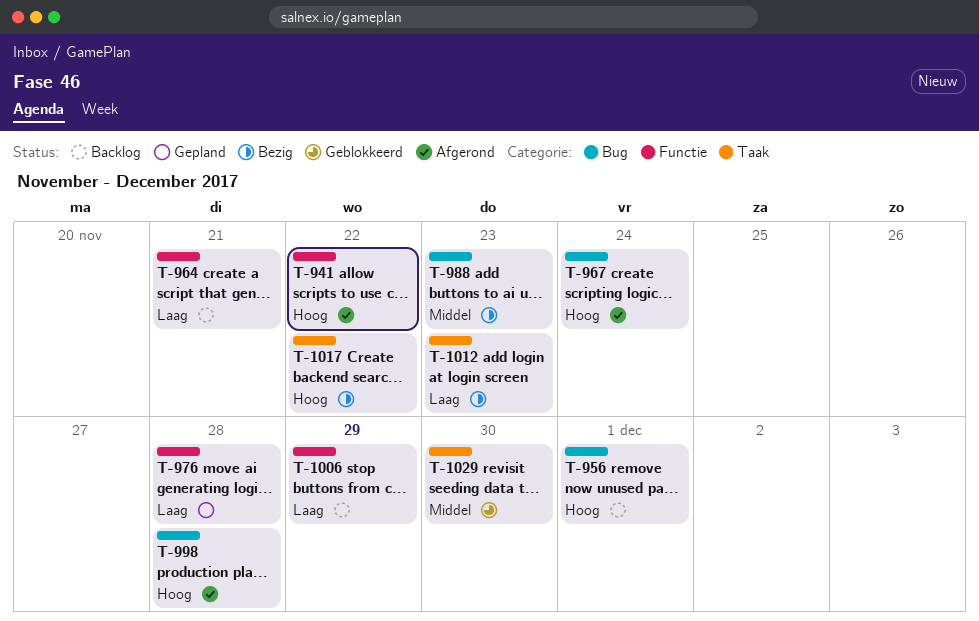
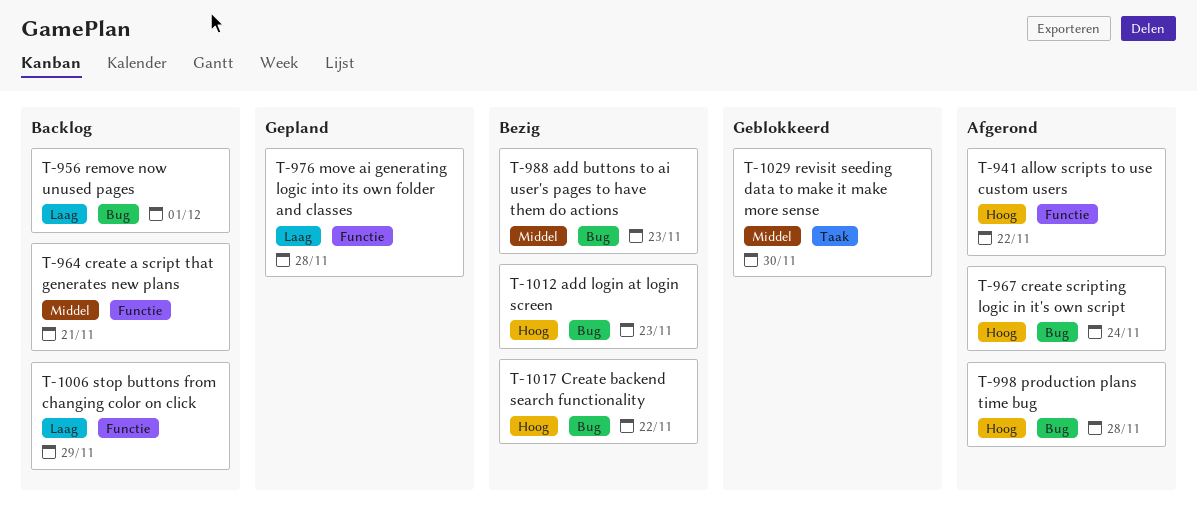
T-956, priority: Hoog -> Laag
T-964, priority: Laag -> Middel
T-1012, priority: Laag -> Hoog
T-1012, label: Taak -> Bug
T-1017, label: Taak -> Bug

